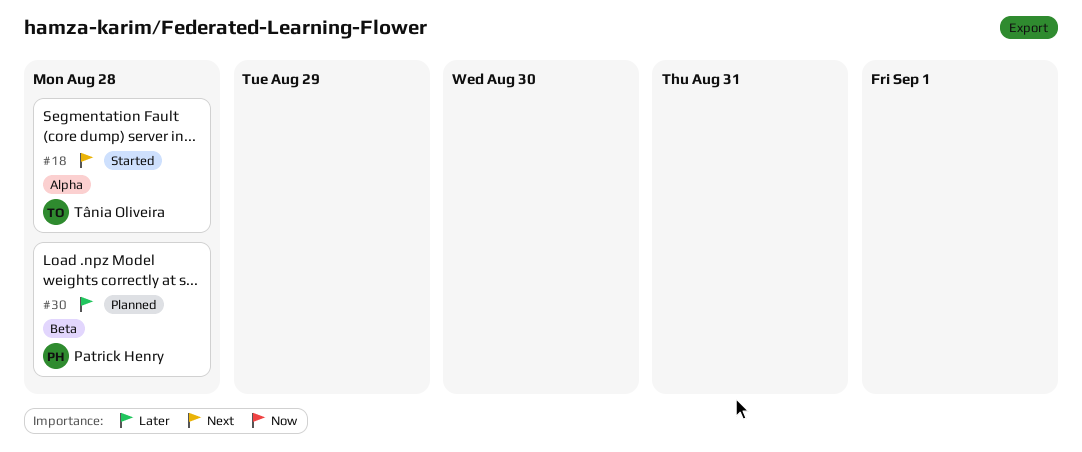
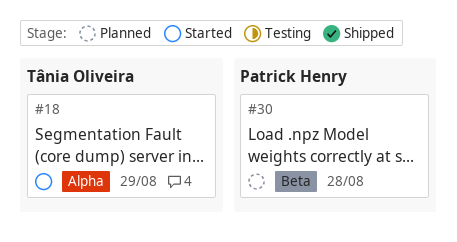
#18, due: Aug 28 -> Aug 29

